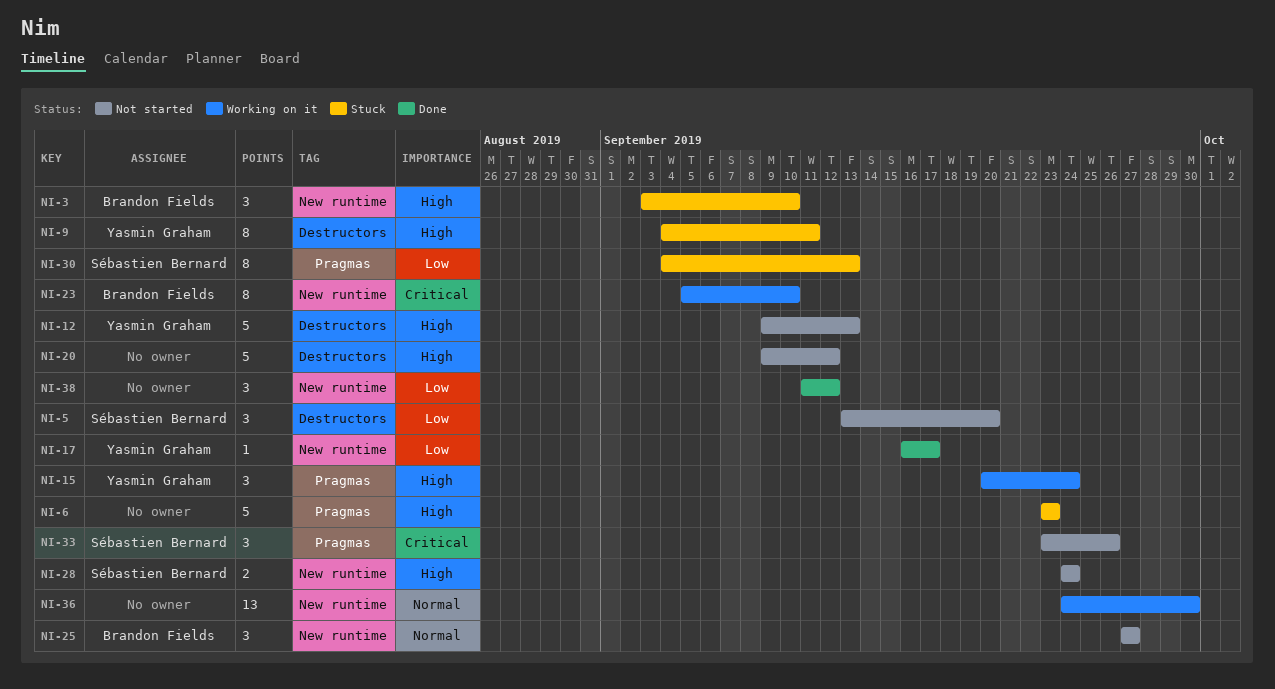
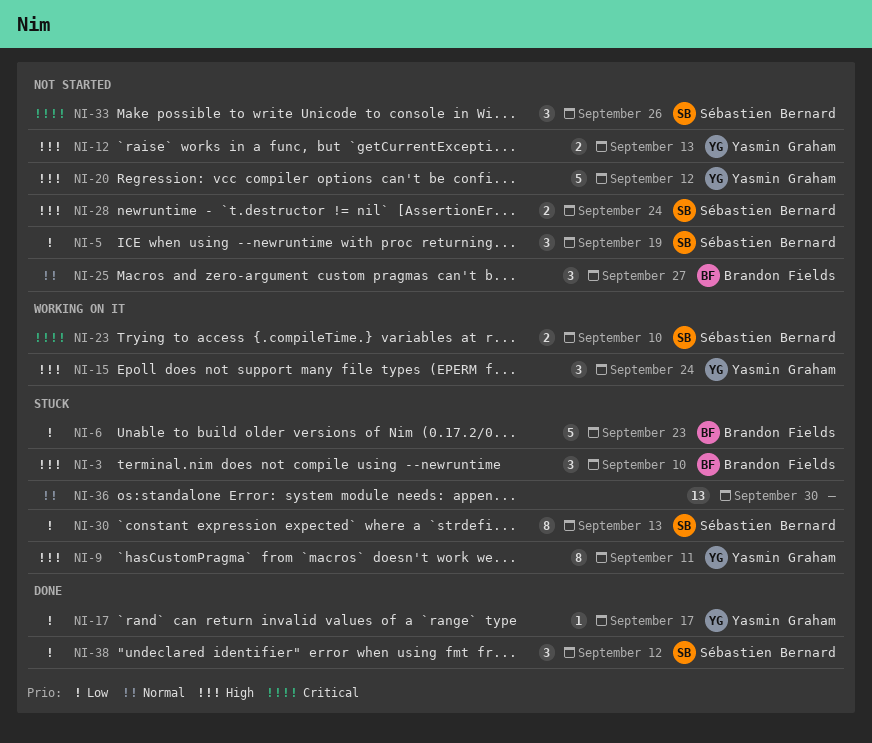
NI-5, due: Sep 20 -> Sep 19
NI-6, owner: none -> Brandon Fields
NI-6, priority: High -> Low
NI-12, estimate: 5 -> 2
NI-20, owner: none -> Yasmin Graham
NI-23, owner: Brandon Fields -> Sébastien Bernard
NI-23, estimate: 8 -> 2
NI-36, status: Working on it -> Stuck
NI-38, owner: none -> Sébastien Bernard

